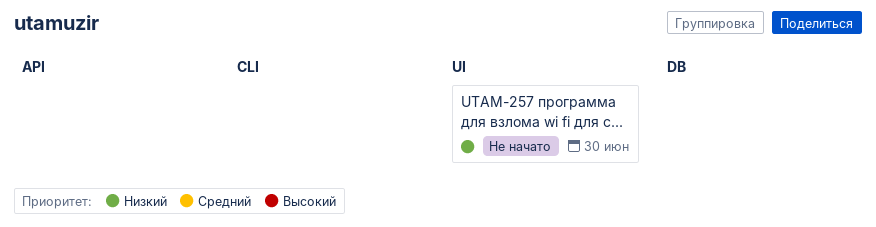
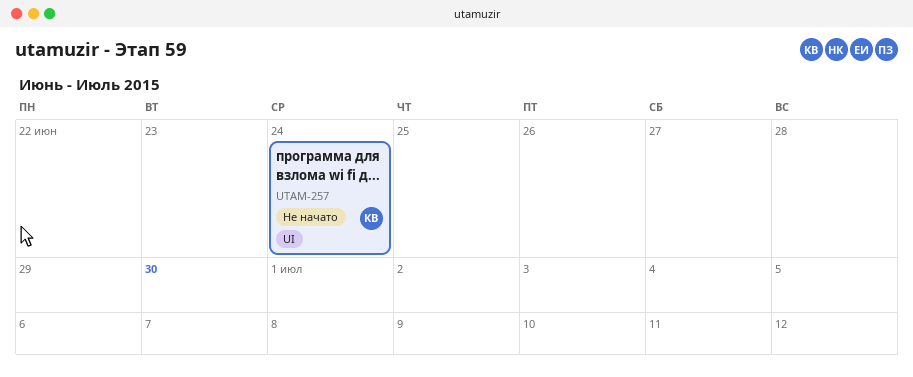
UTAM-257, due: Jun 30 -> Jun 24

